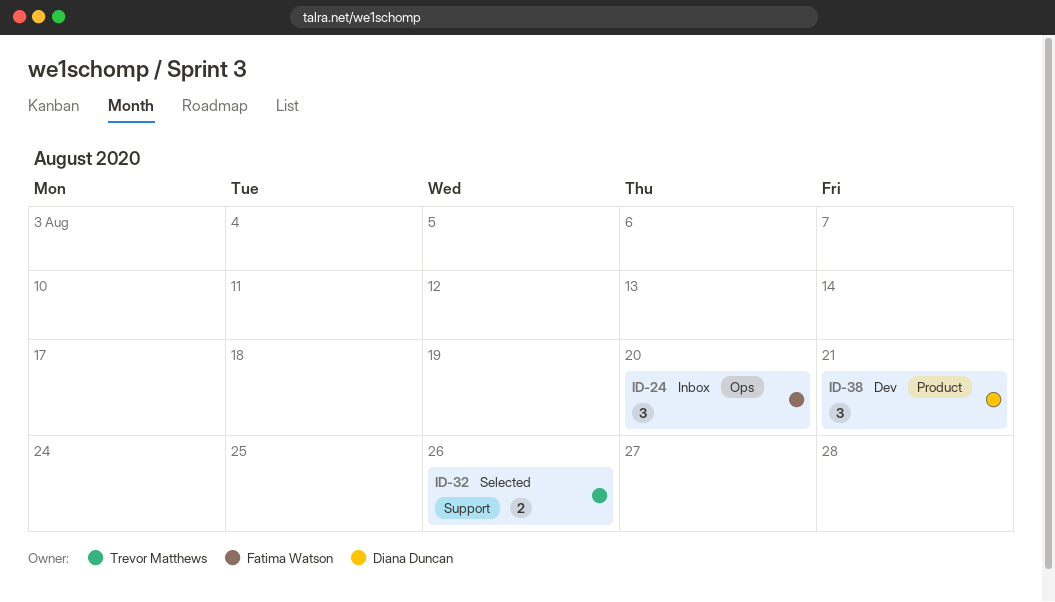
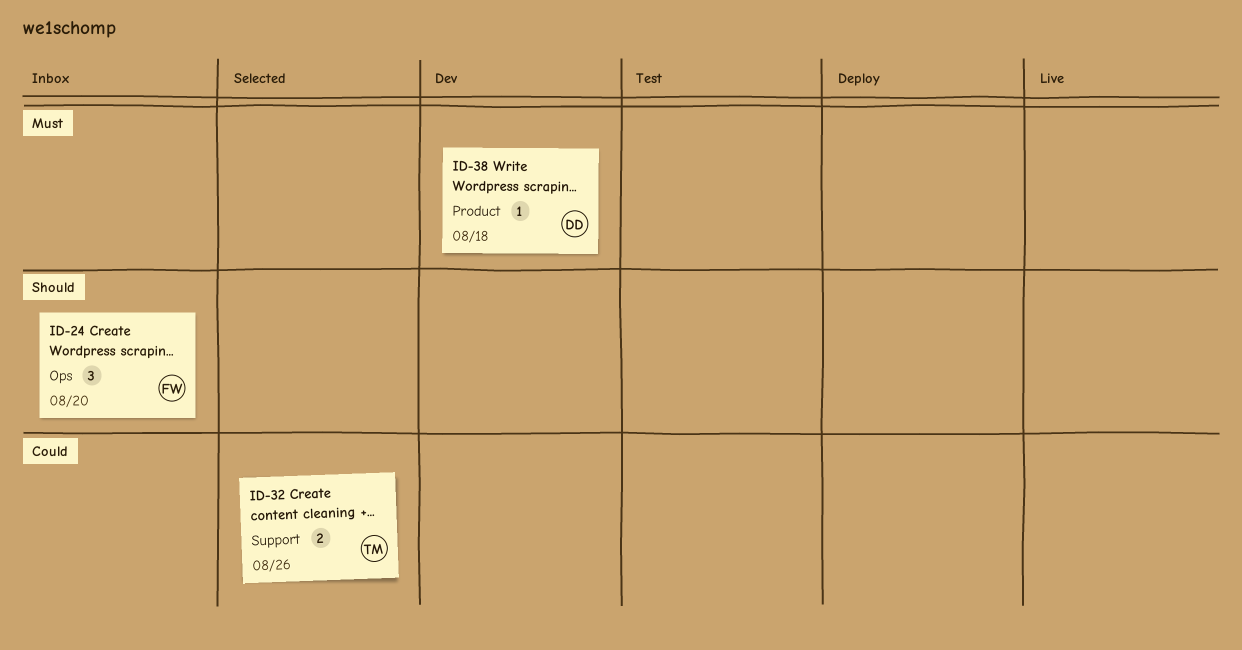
ID-38, estimate: 3 -> 1
ID-38, due: Aug 21 -> Aug 18

